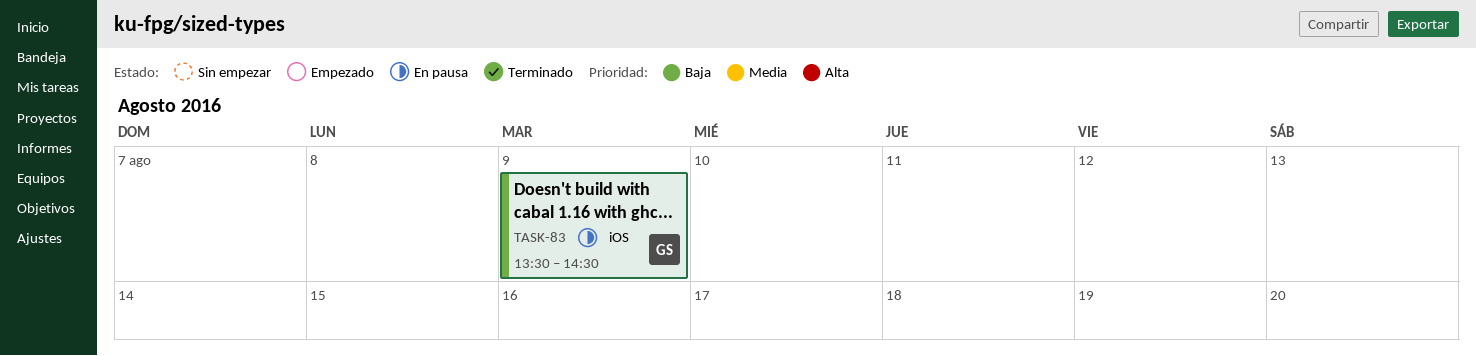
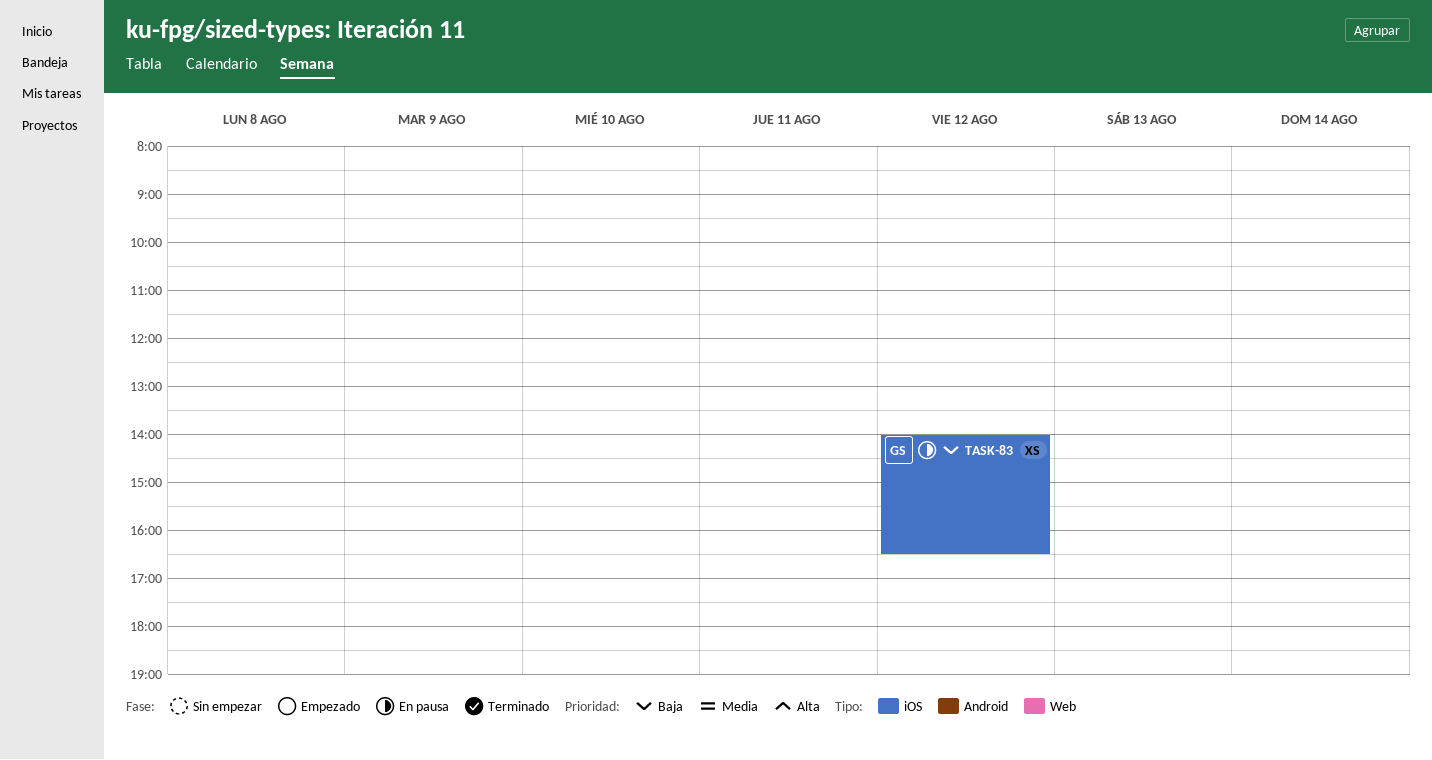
TASK-83, day: Aug 9 -> Aug 12
TASK-83, begins: 13:30 -> 14:00
TASK-83, ends: 14:30 -> 16:30

